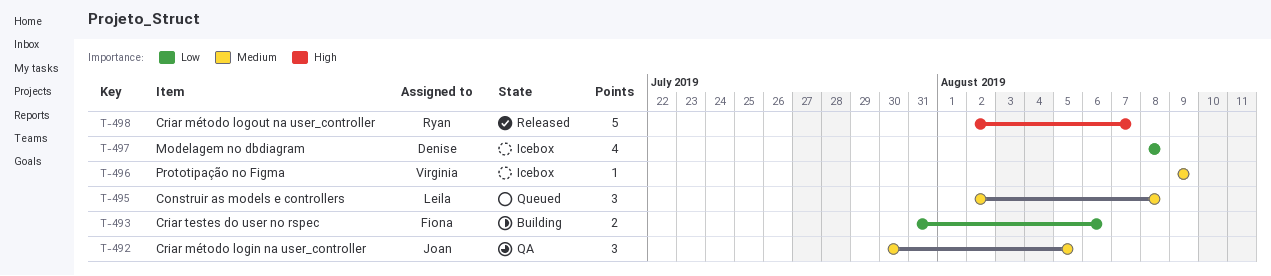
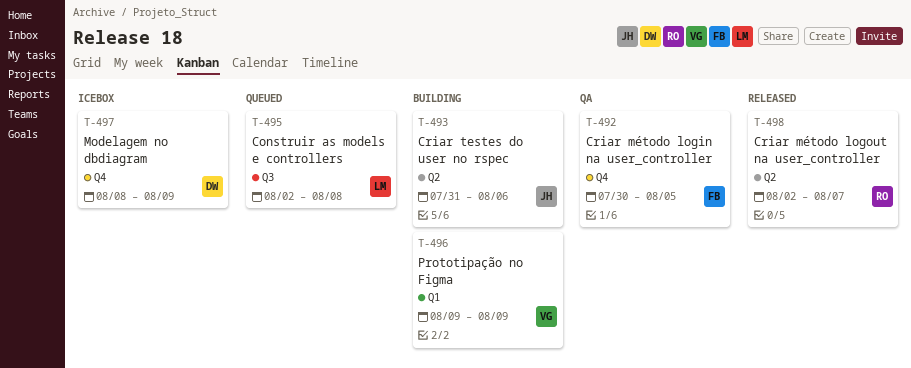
T-492, owner: Joan -> Fiona
T-493, owner: Fiona -> Joan
T-496, status: Icebox -> Building
T-497, due: Aug 8 -> Aug 9

